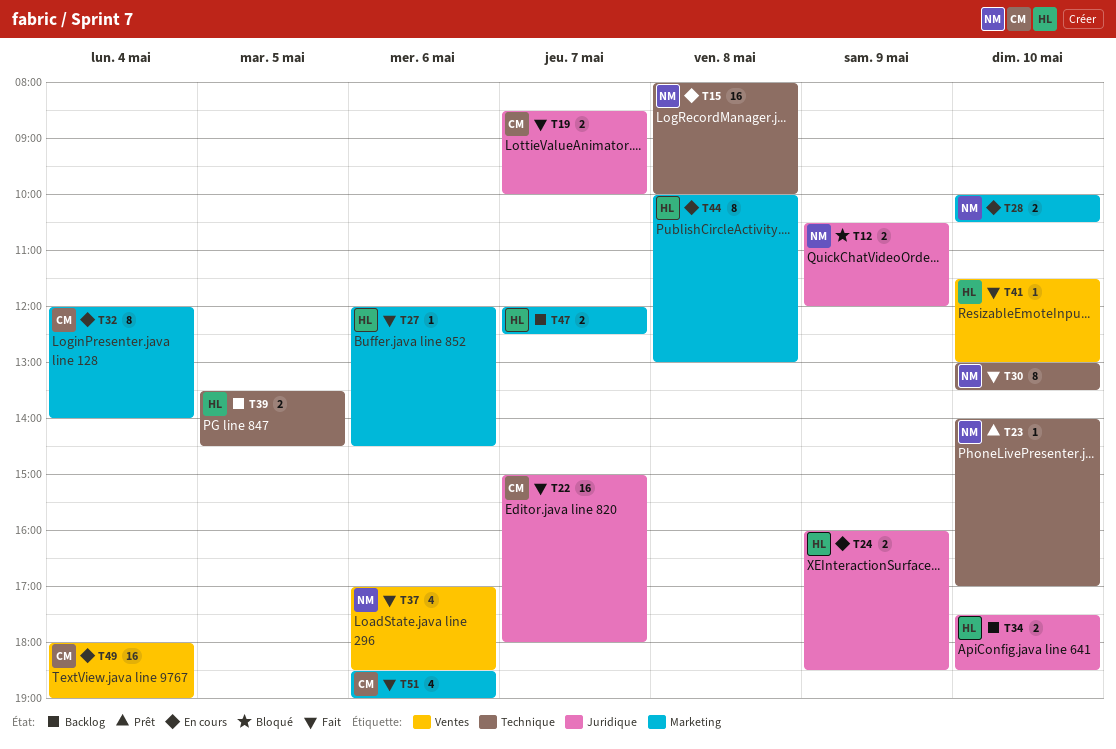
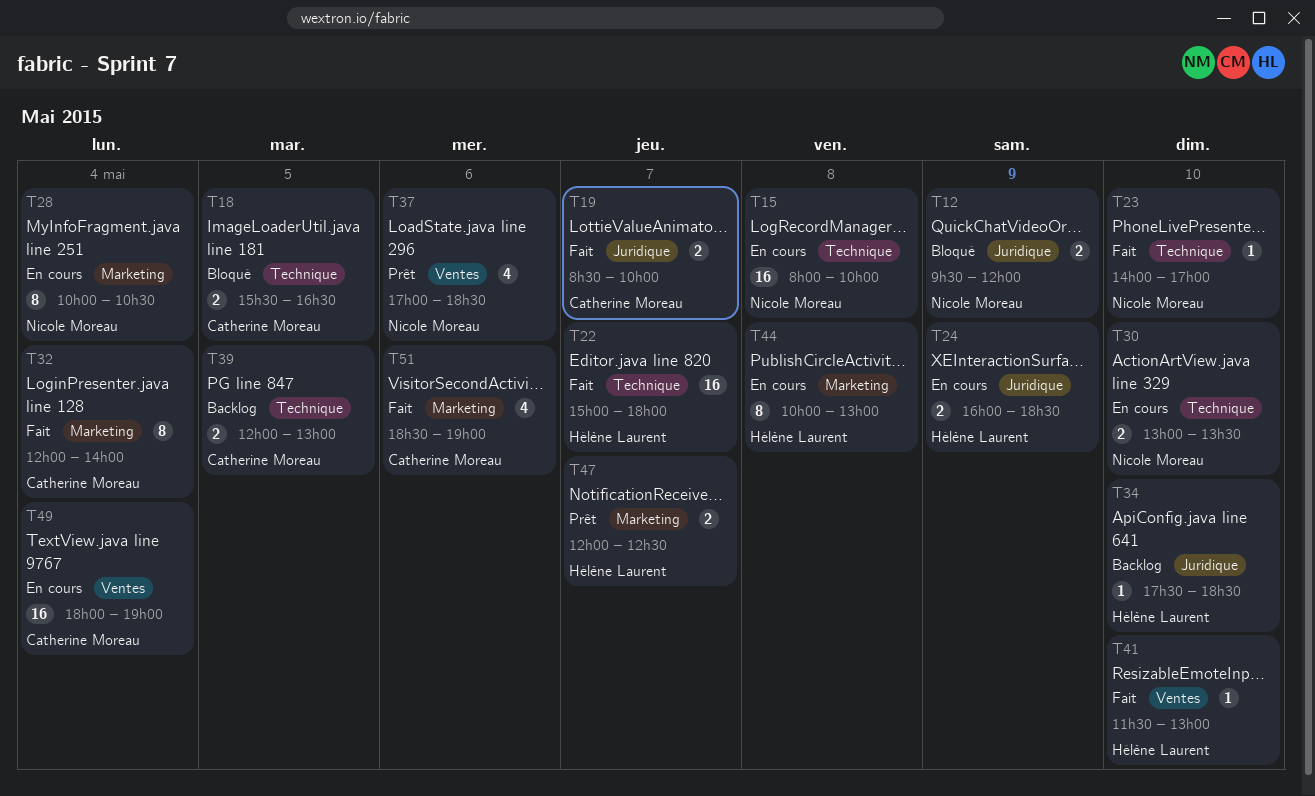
T12, begins: 10:30 -> 09:30
T18: none -> present
T22, owner: Catherine Moreau -> Hélène Laurent
T22, label: Juridique -> Technique
T23, status: Prêt -> Fait
T27: present -> none
T28, estimate: 2 -> 8
T28, day: May 10 -> May 4
T30, status: Fait -> En cours
T30, estimate: 8 -> 2
T32, status: En cours -> Fait
T34, estimate: 2 -> 1
T37, status: Fait -> Prêt
T39, owner: Hélène Laurent -> Catherine Moreau
T39, begins: 13:30 -> 12:00
T39, ends: 14:30 -> 13:00
T47, status: Backlog -> Prêt

